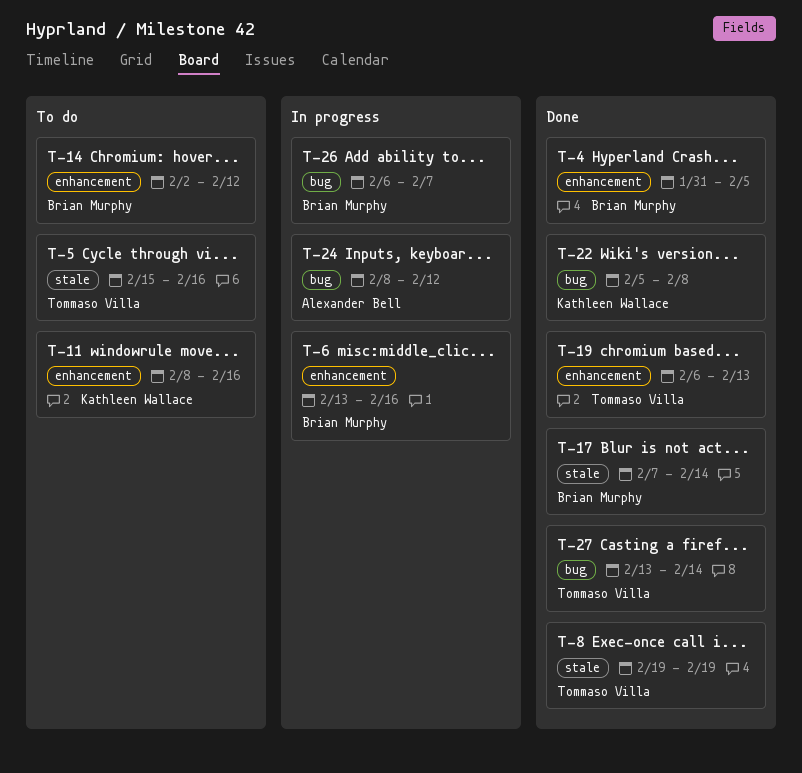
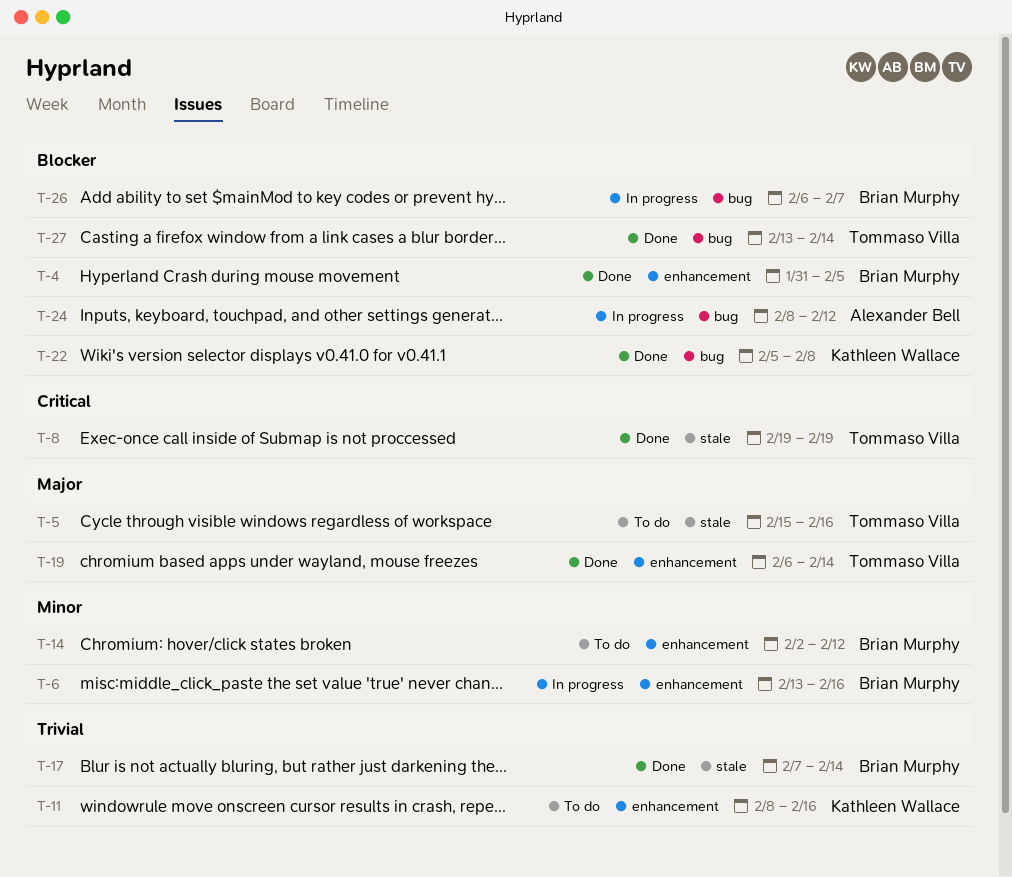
T-19, due: Feb 13 -> Feb 14

